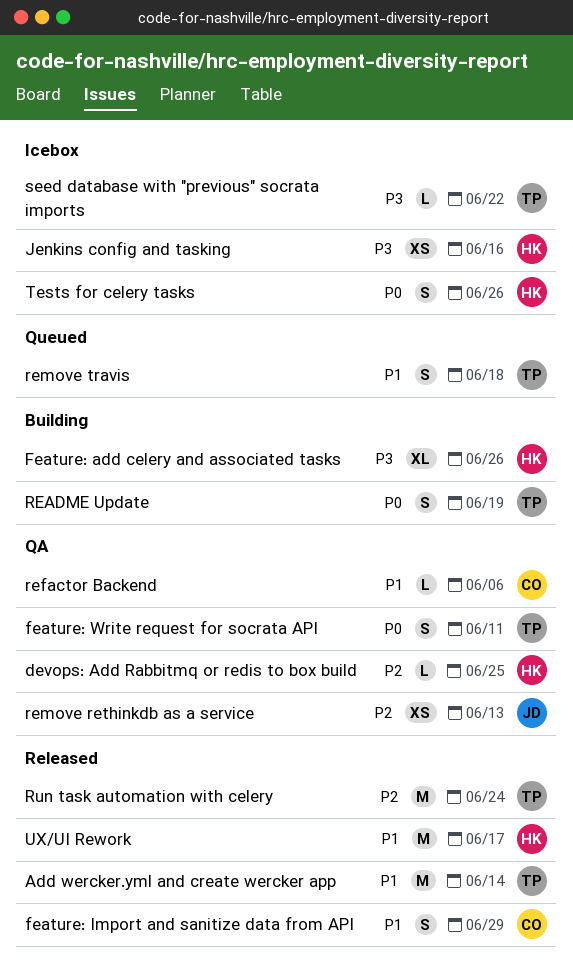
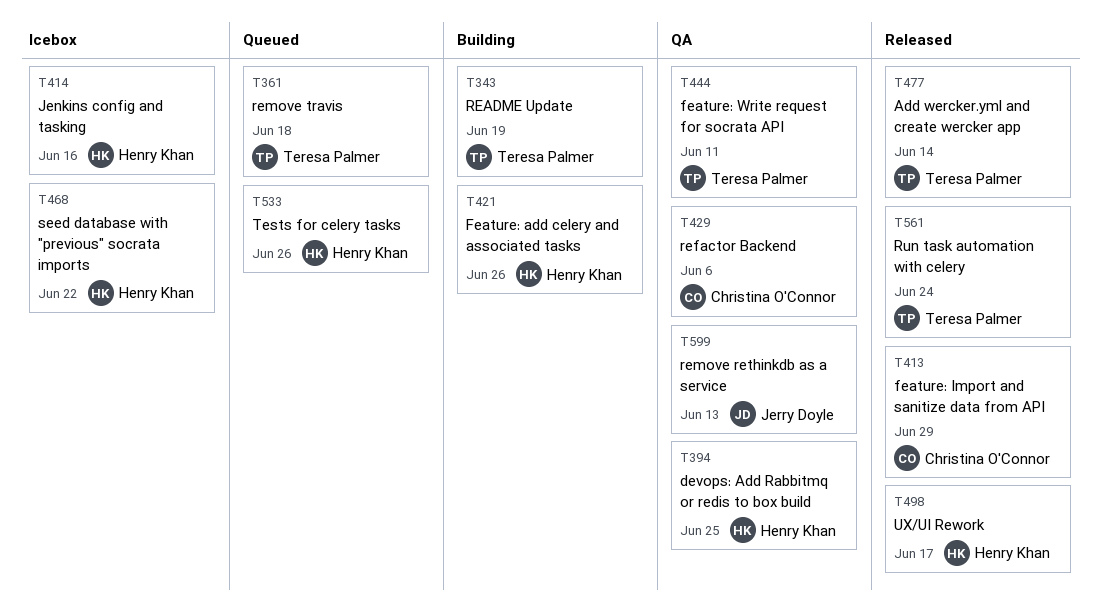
seed database with "previous" socrata imports, owner: Teresa Palmer -> Henry Khan
Tests for celery tasks, status: Icebox -> Queued

